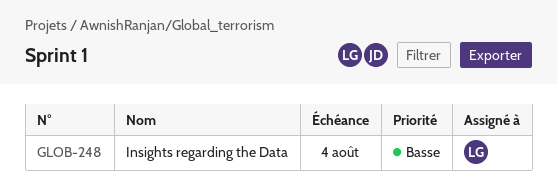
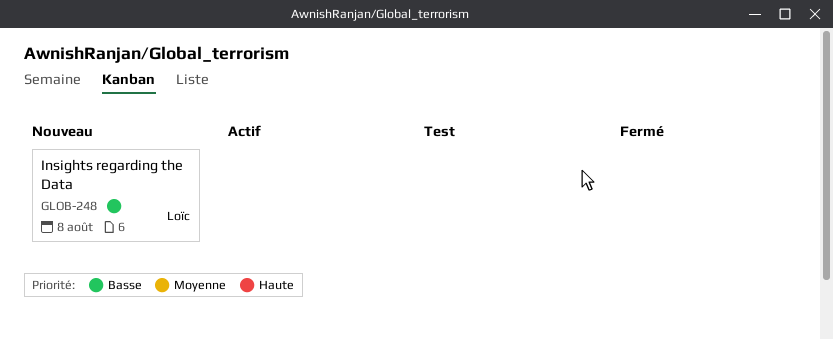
GLOB-248, due: Aug 4 -> Aug 8

